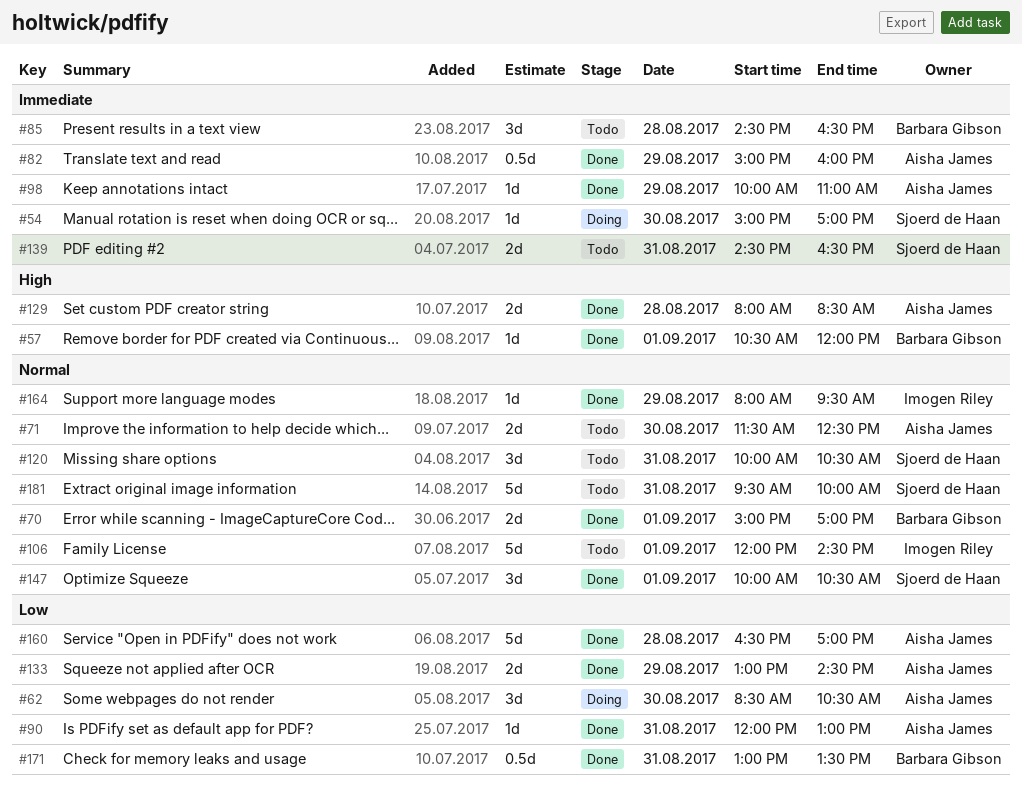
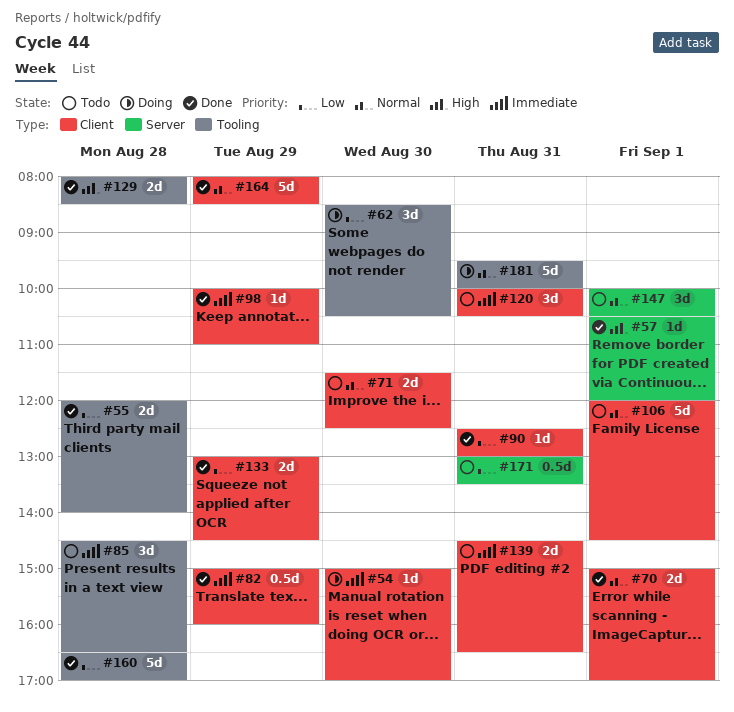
#55: none -> present
#90, begins: 12:00 -> 12:30
#120, priority: Normal -> Immediate
#147, status: Done -> Todo
#164, estimate: 1d -> 5d
#164, ends: 09:30 -> 08:30
#171, status: Done -> Todo
#181, status: Todo -> Doing

